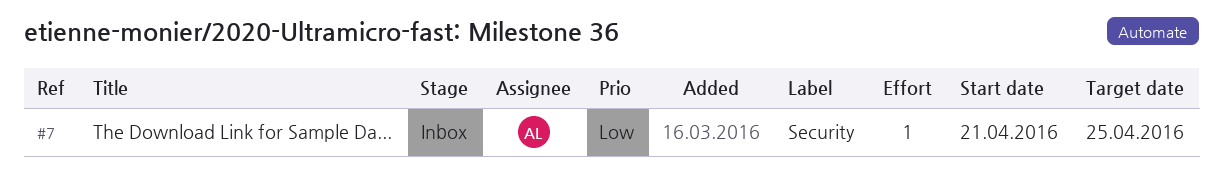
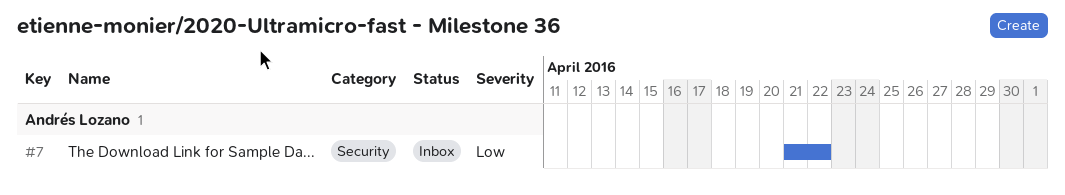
#7, due: Apr 25 -> Apr 22

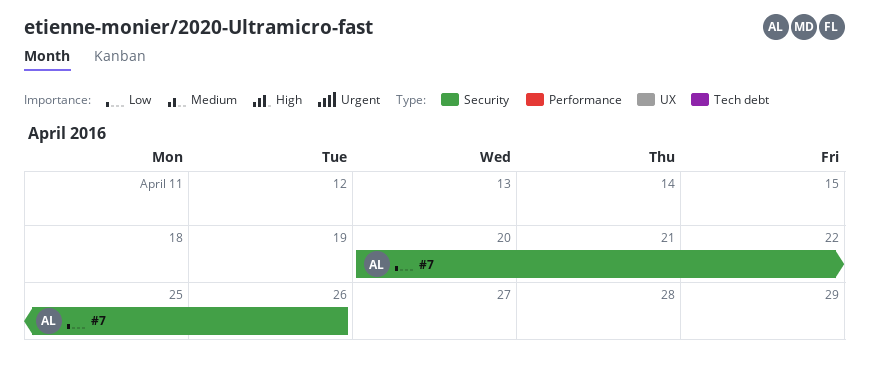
#7, start: Apr 21 -> Apr 20
#7, due: Apr 22 -> Apr 26

